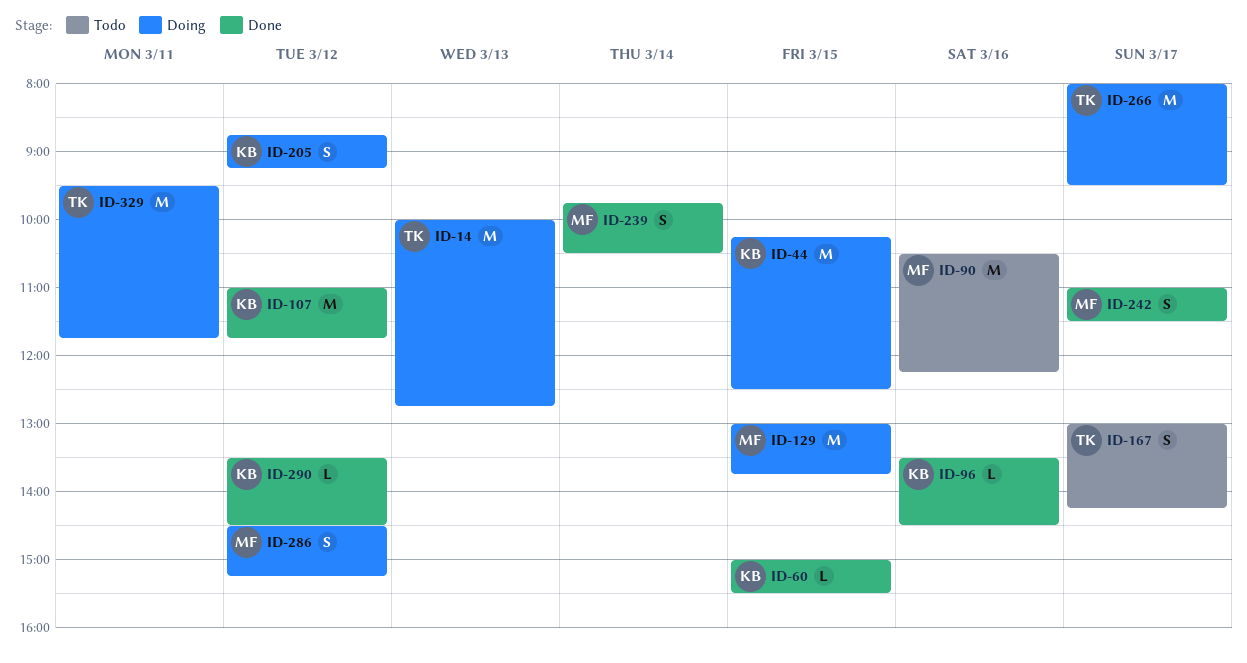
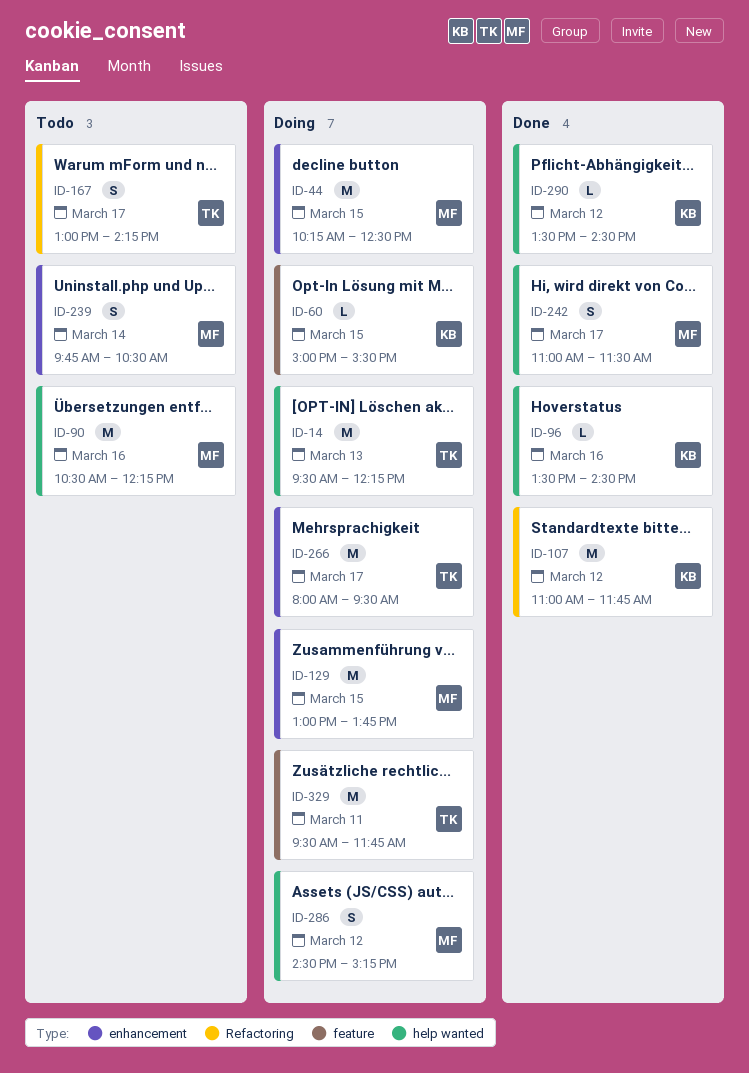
ID-14, begins: 10:00 -> 09:30
ID-14, ends: 12:45 -> 12:15
ID-44, owner: KB -> MF
ID-60, status: Done -> Doing
ID-205: present -> none
ID-239, status: Done -> Todo

